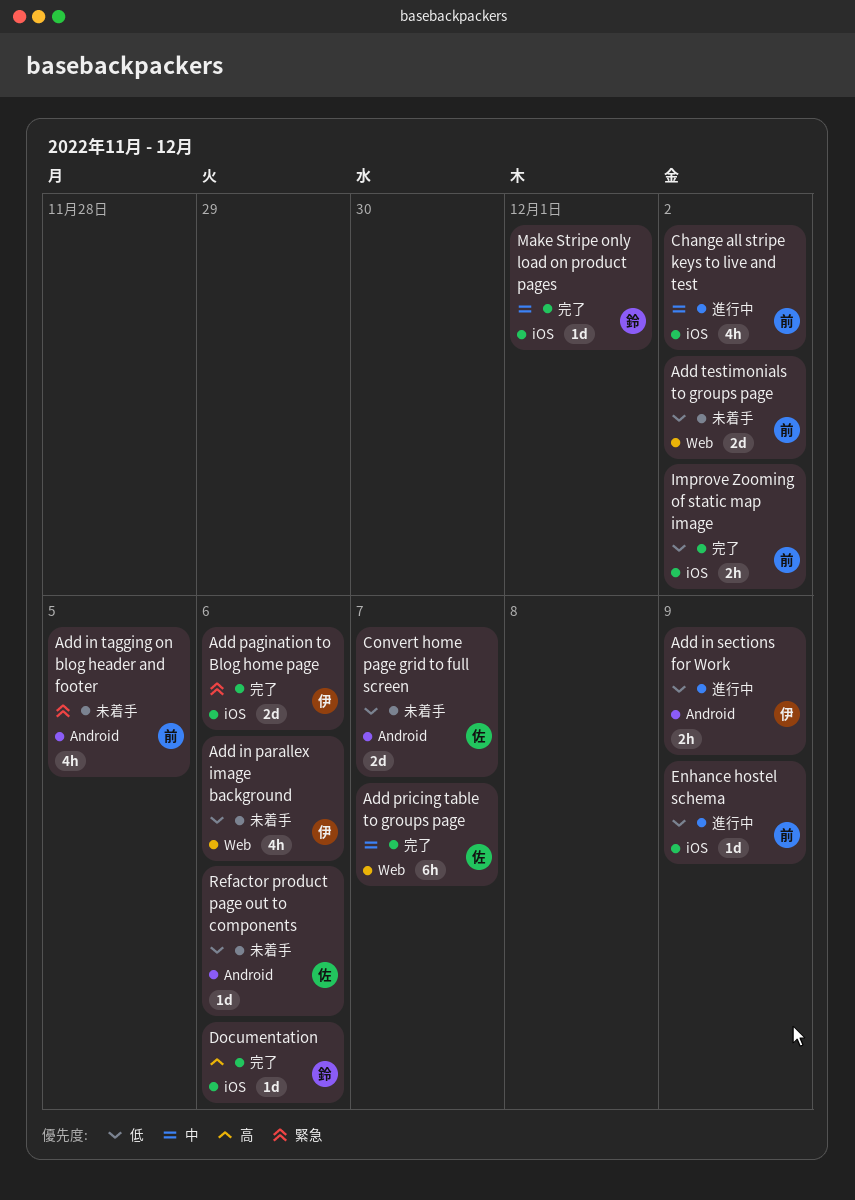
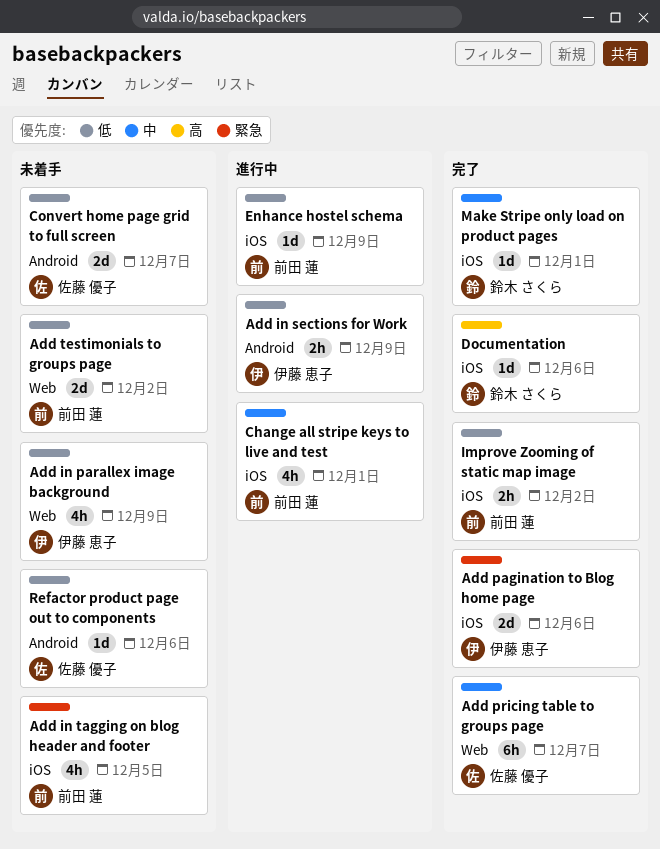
Add in parallex image background, due: Dec 6 -> Dec 9
Add in tagging on blog header and footer, label: Android -> iOS
Change all stripe keys to live and test, due: Dec 2 -> Dec 1

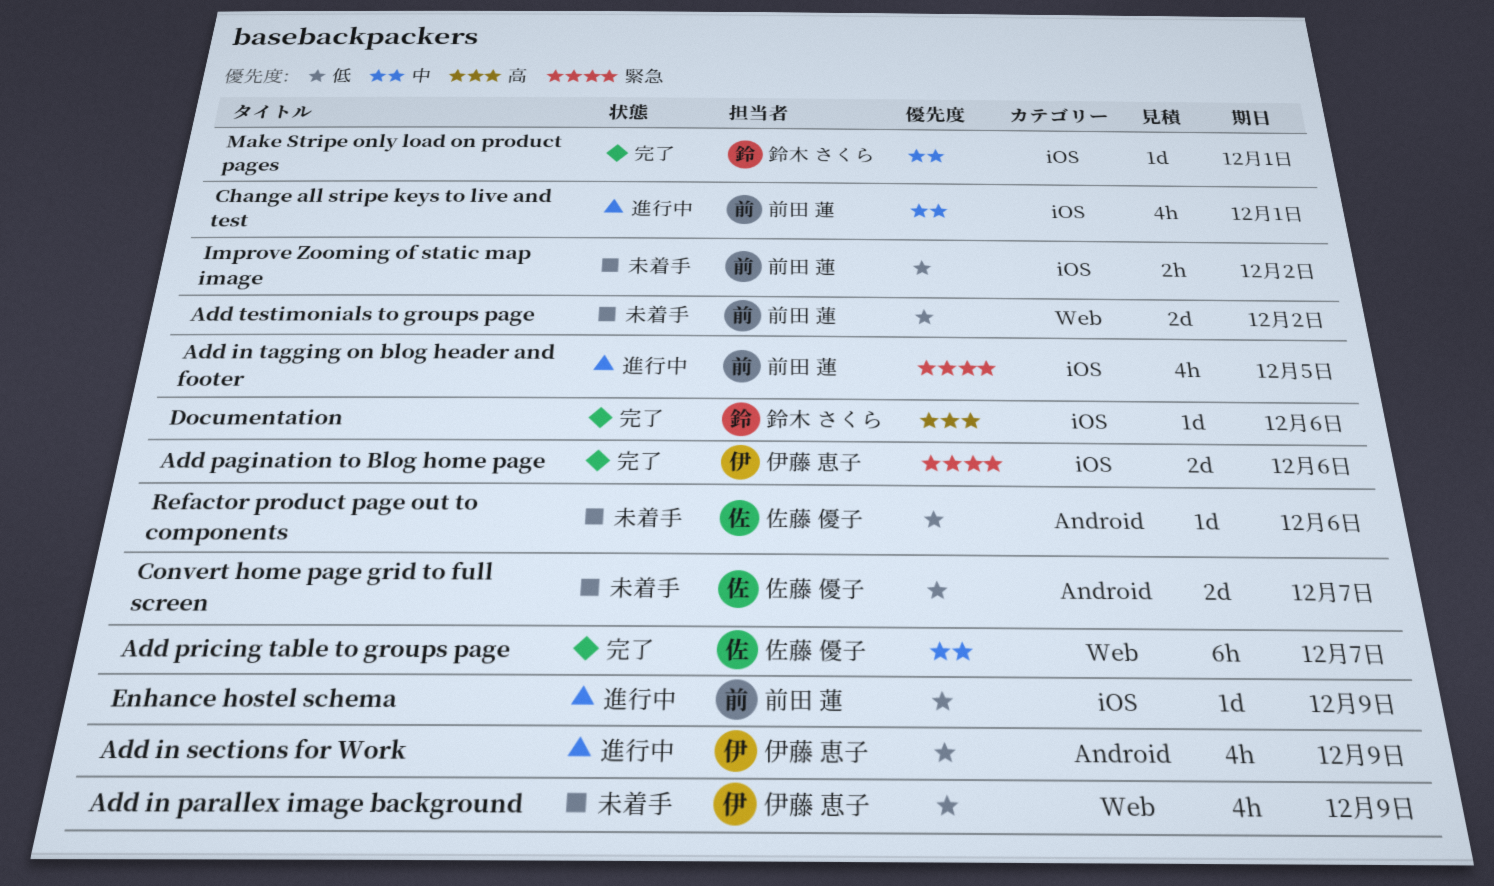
Add in sections for Work, estimate: 2h -> 4h
Add in tagging on blog header and footer, status: 未着手 -> 進行中
Improve Zooming of static map image, status: 完了 -> 未着手

